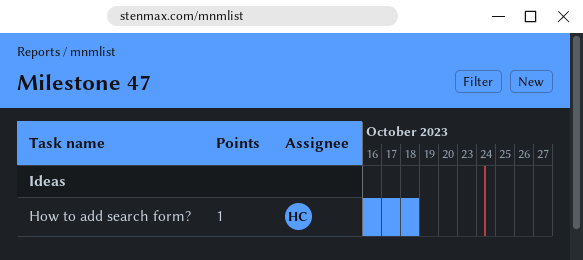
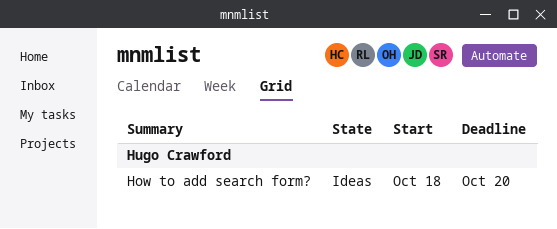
How to add search form?, start: Oct 16 -> Oct 18
How to add search form?, due: Oct 18 -> Oct 20

